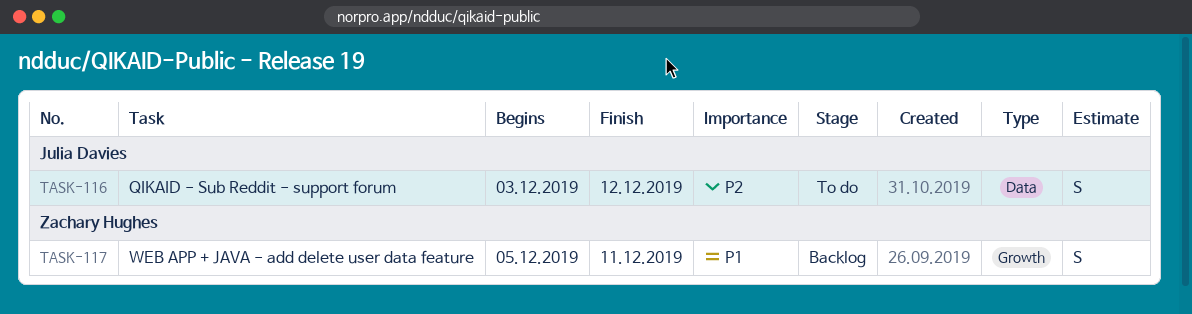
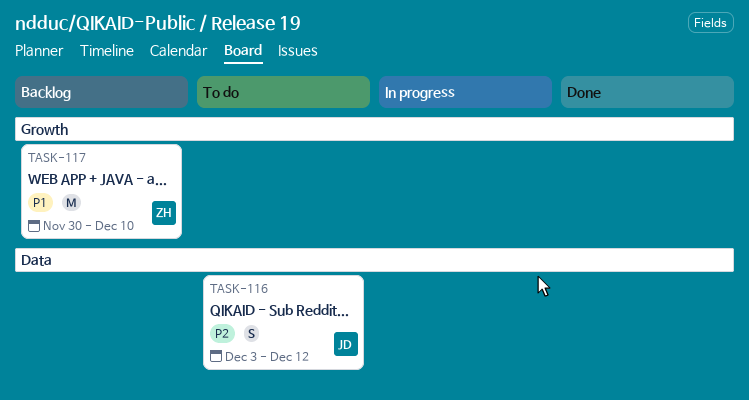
TASK-117, estimate: S -> M
TASK-117, start: Dec 5 -> Nov 30
TASK-117, due: Dec 11 -> Dec 10

